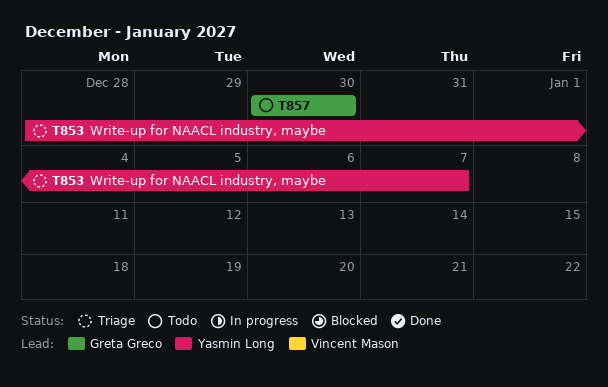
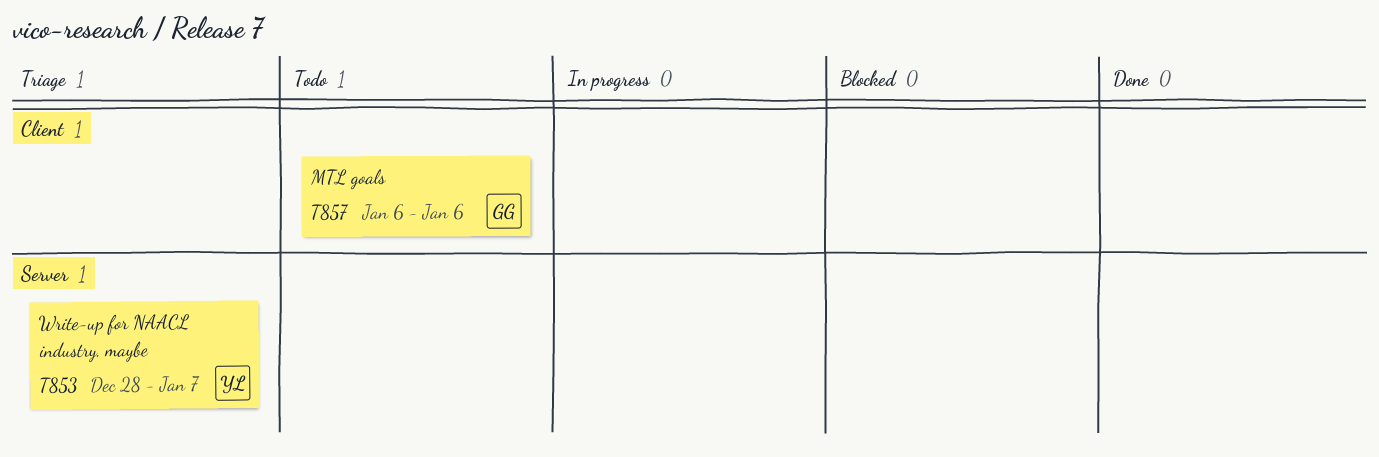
T857, start: Dec 30 -> Jan 6
T857, due: Dec 30 -> Jan 6

